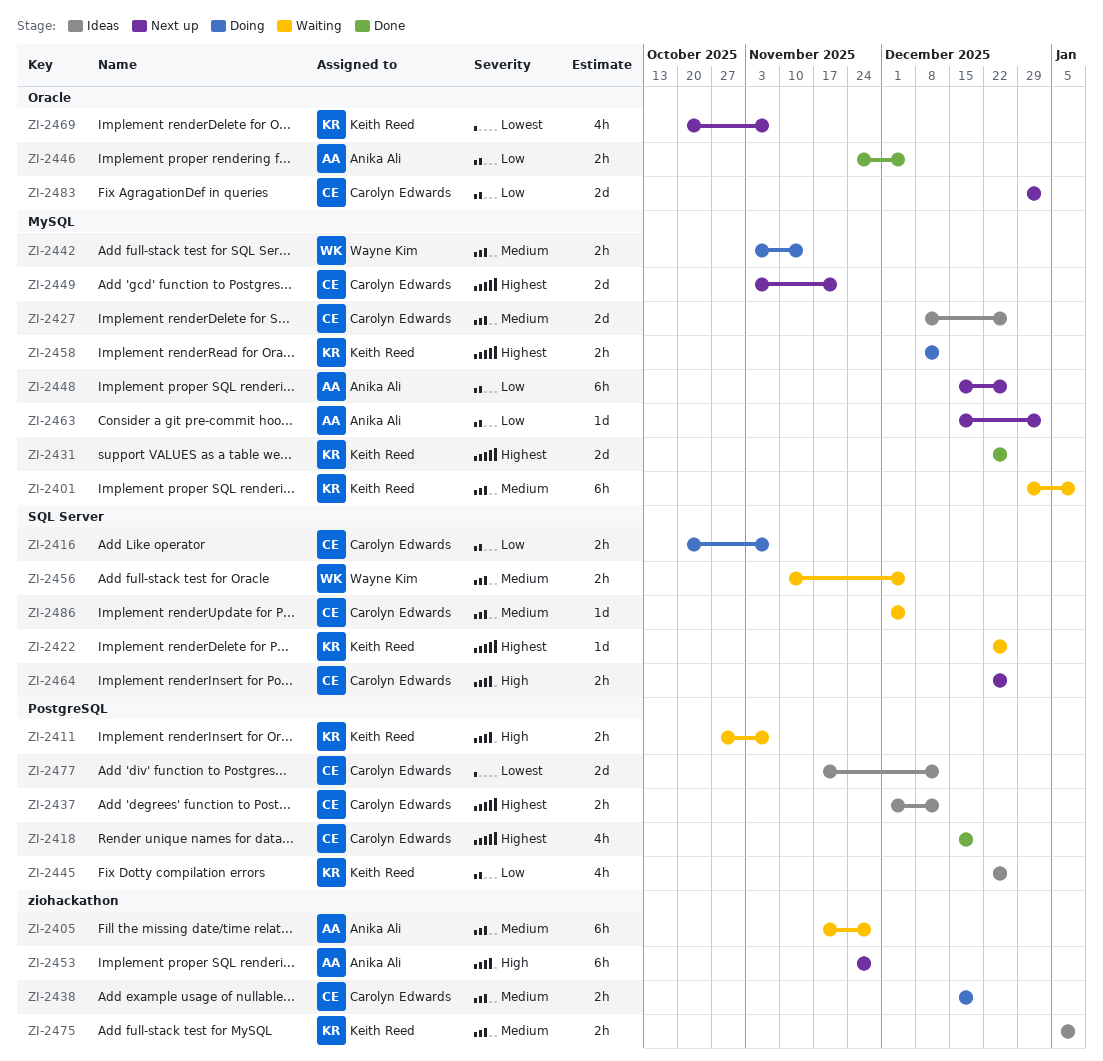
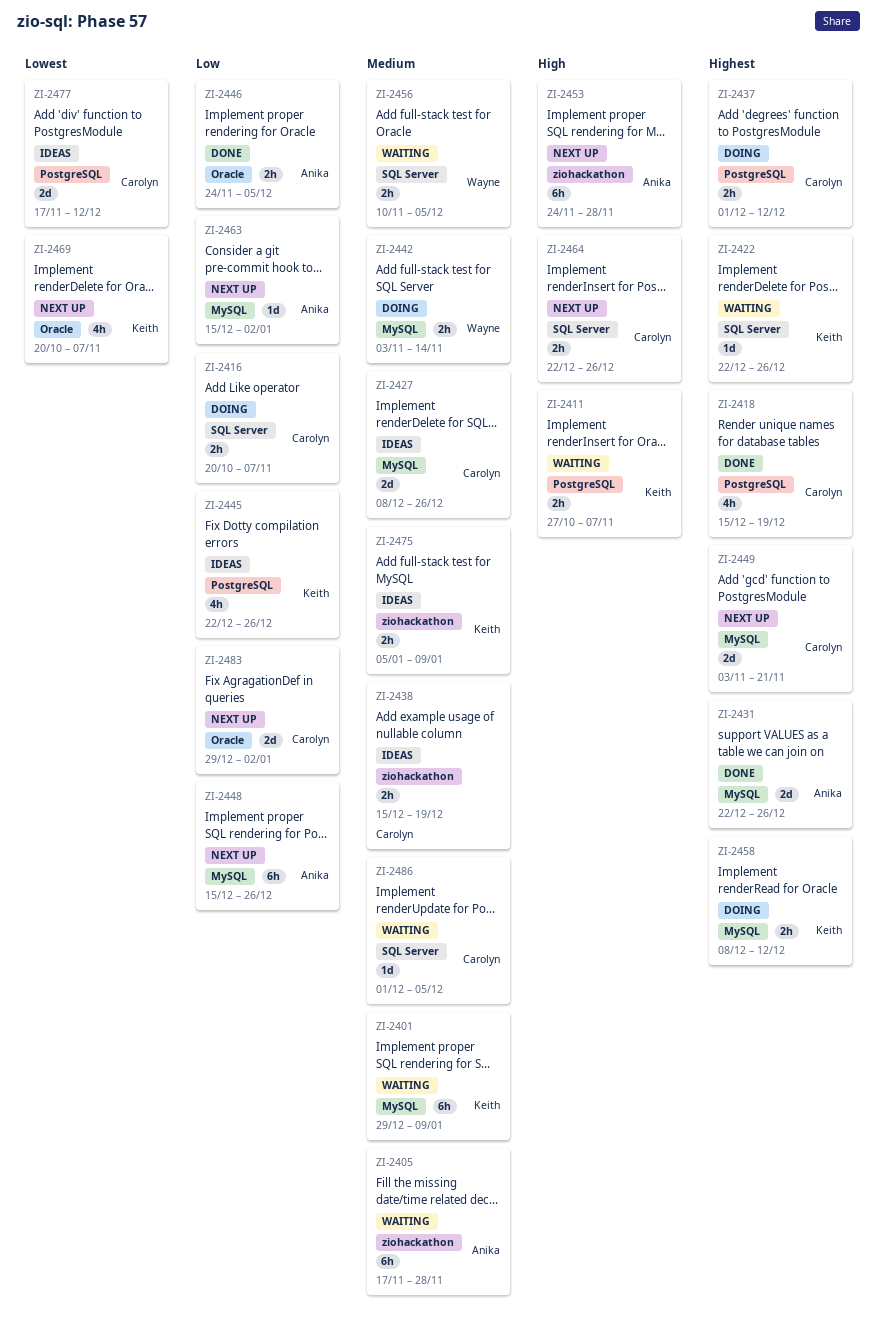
ZI-2431, owner: Keith Reed -> Anika Ali
ZI-2437, status: Ideas -> Doing
ZI-2438, status: Doing -> Ideas

